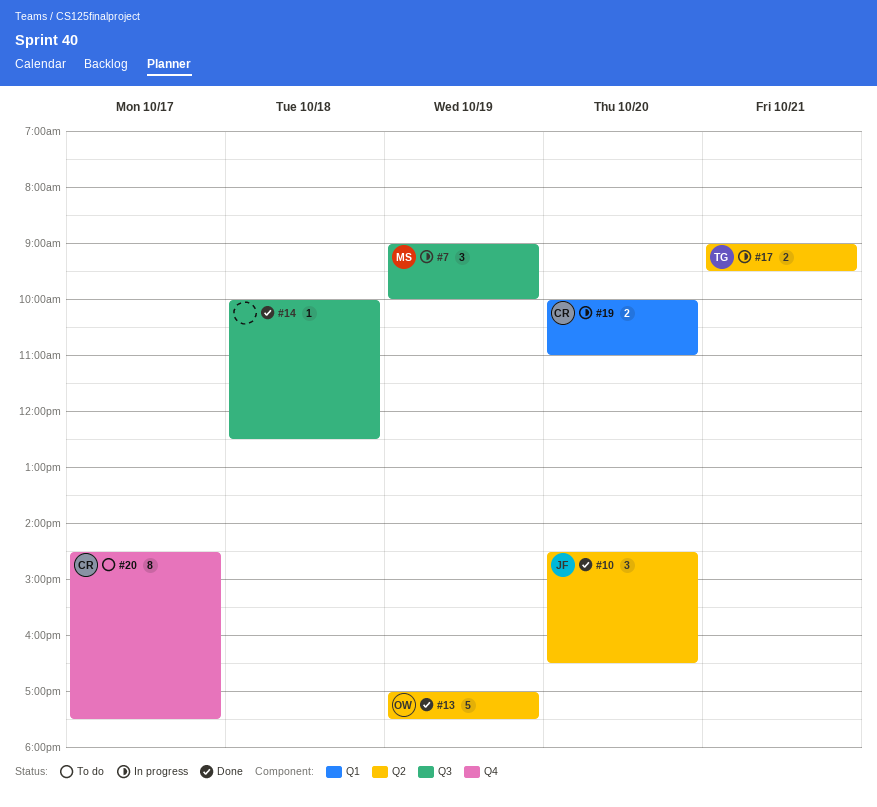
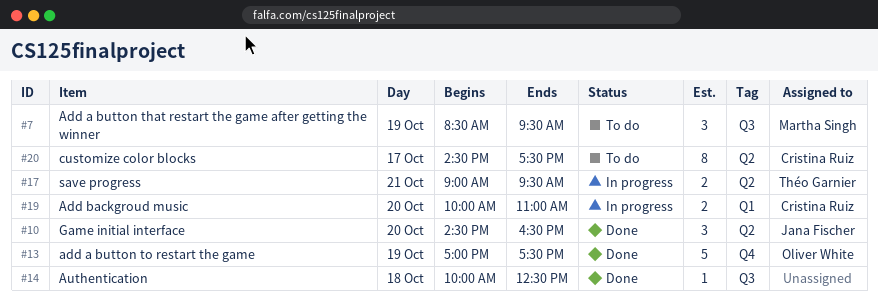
#7, status: In progress -> To do
#7, begins: 09:00 -> 08:30
#7, ends: 10:00 -> 09:30
#13, label: Q2 -> Q4
#20, label: Q4 -> Q2

